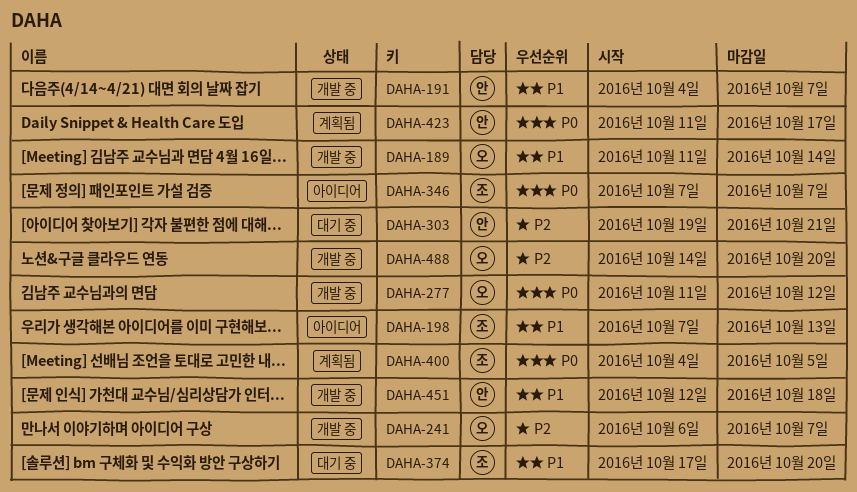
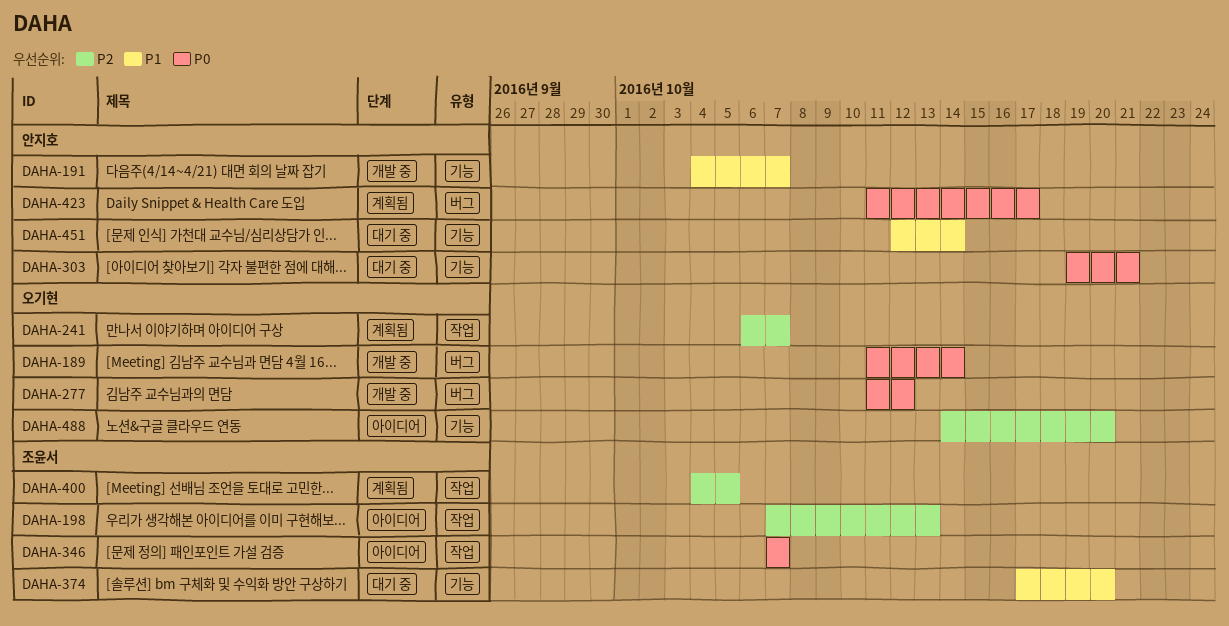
DAHA-189, priority: P1 -> P0
DAHA-198, priority: P1 -> P2
DAHA-241, status: 개발 중 -> 계획됨
DAHA-303, priority: P2 -> P0
DAHA-400, priority: P0 -> P2
DAHA-451, status: 개발 중 -> 대기 중
DAHA-451, due: Oct 18 -> Oct 14
DAHA-488, status: 개발 중 -> 아이디어

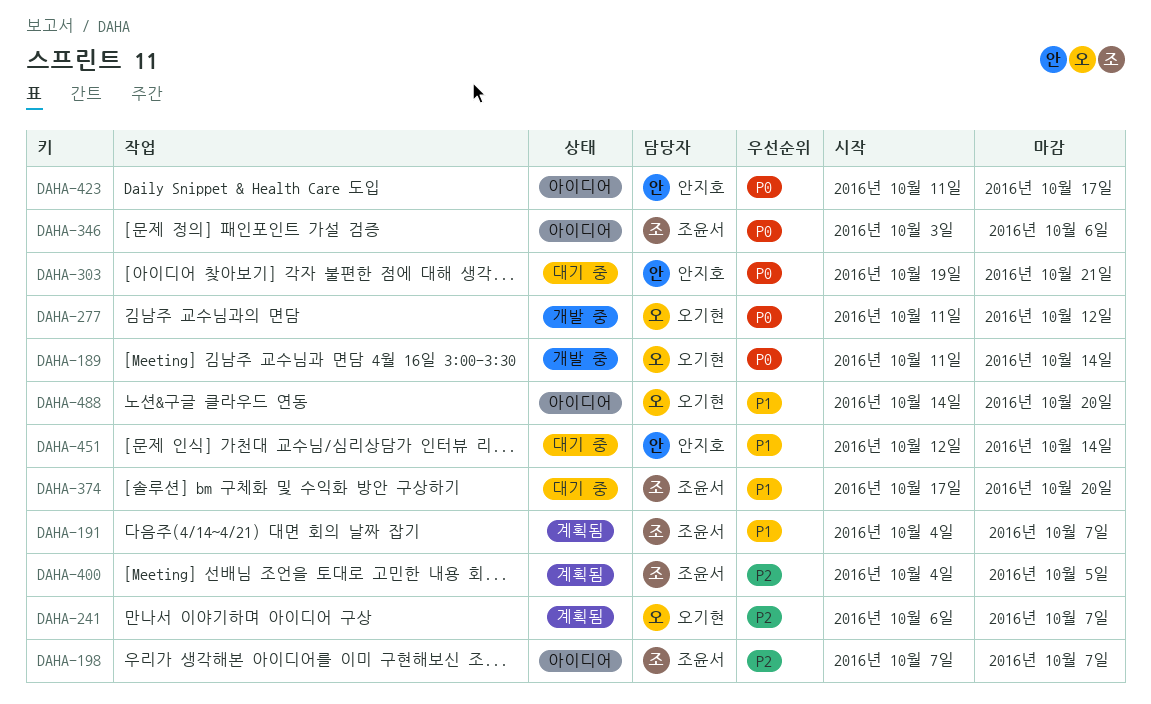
DAHA-191, status: 개발 중 -> 계획됨
DAHA-191, owner: 안지호 -> 조윤서
DAHA-198, due: Oct 13 -> Oct 7
DAHA-346, start: Oct 7 -> Oct 3
DAHA-346, due: Oct 7 -> Oct 6
DAHA-423, status: 계획됨 -> 아이디어
DAHA-488, priority: P2 -> P1

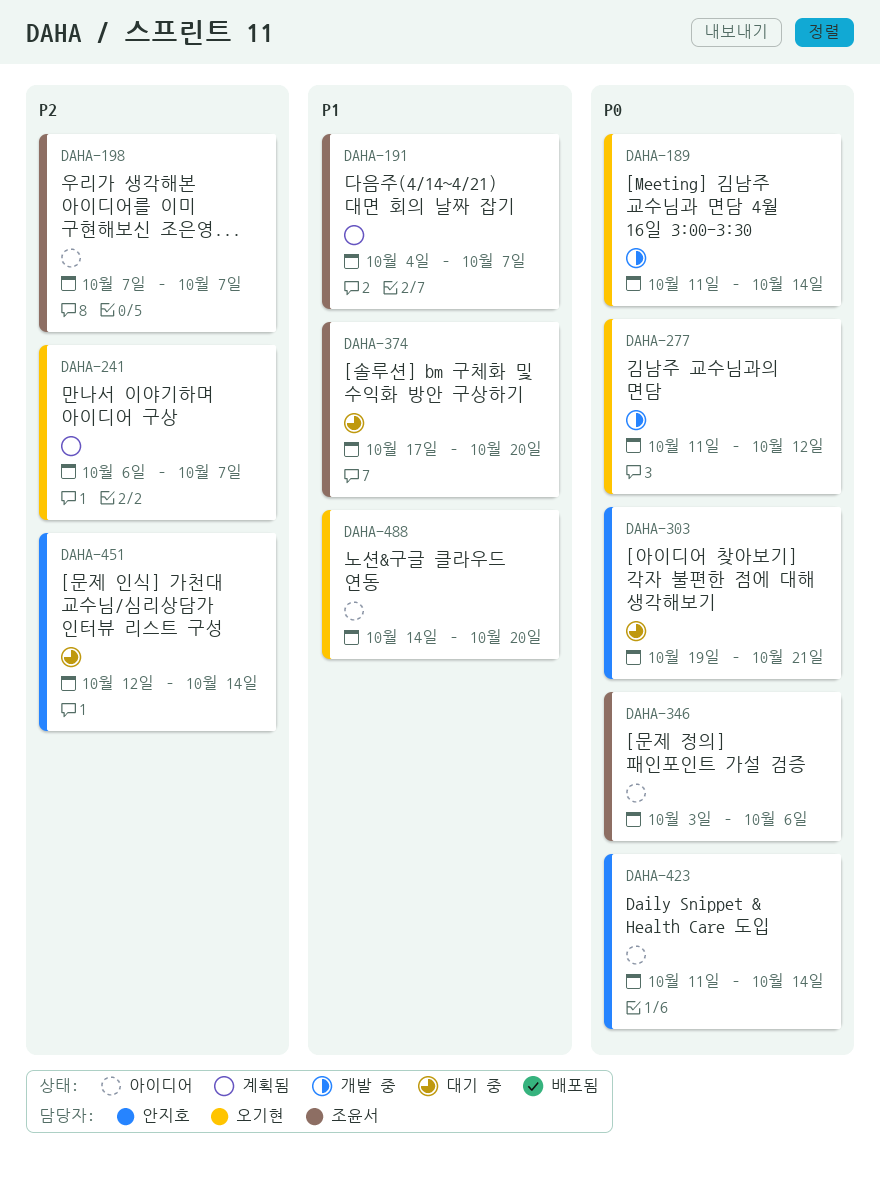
DAHA-400: present -> none
DAHA-423, due: Oct 17 -> Oct 14
DAHA-451, priority: P1 -> P2

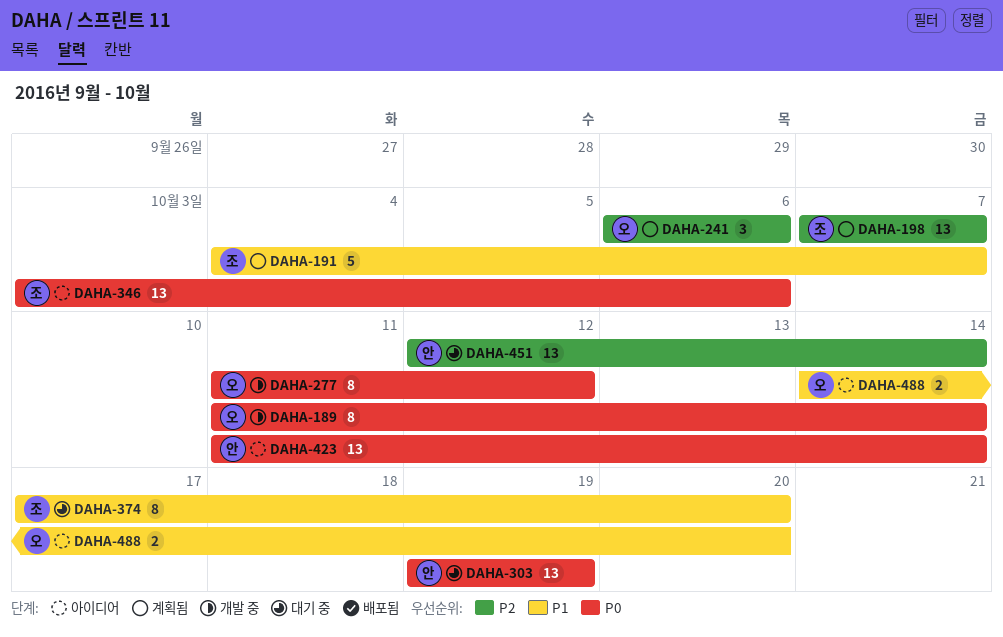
DAHA-198, status: 아이디어 -> 계획됨
DAHA-241, due: Oct 7 -> Oct 6
DAHA-303, due: Oct 21 -> Oct 19

